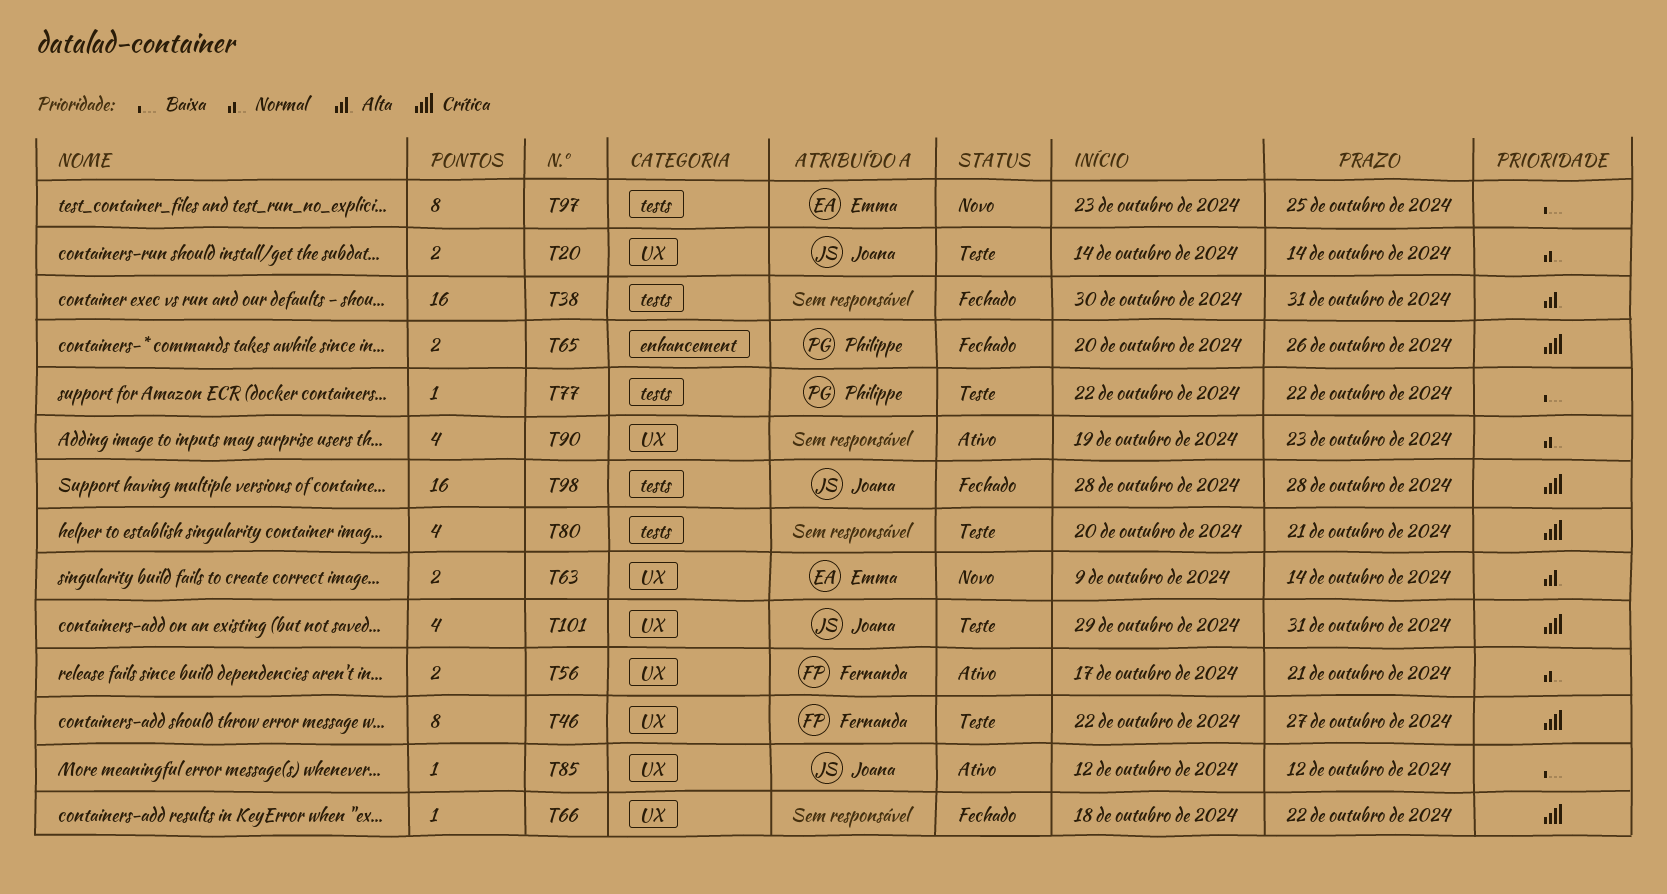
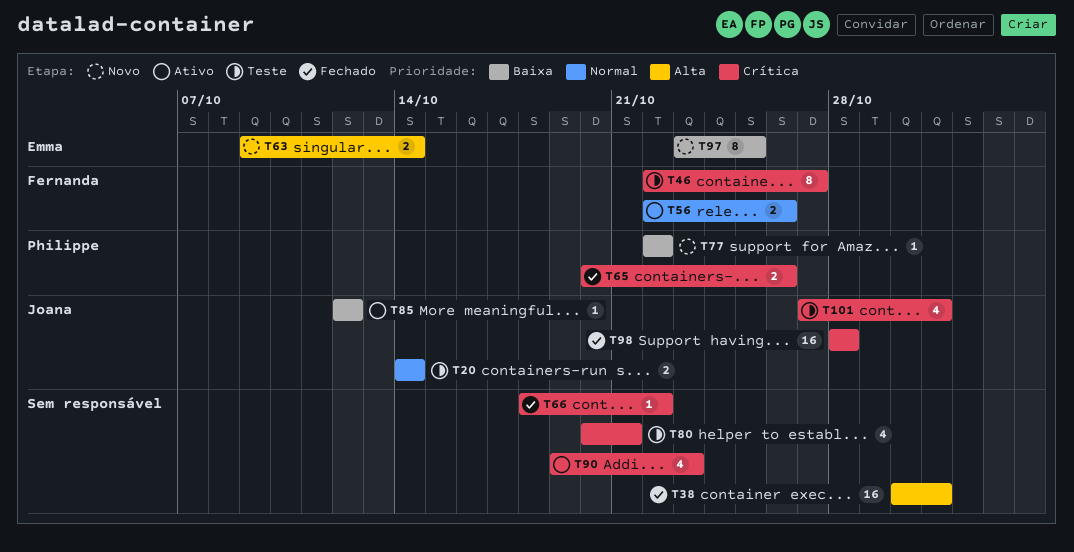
T56, start: Oct 17 -> Oct 22
T56, due: Oct 21 -> Oct 26
T77, status: Teste -> Novo
T90, priority: Normal -> Crítica
T101, start: Oct 29 -> Oct 27

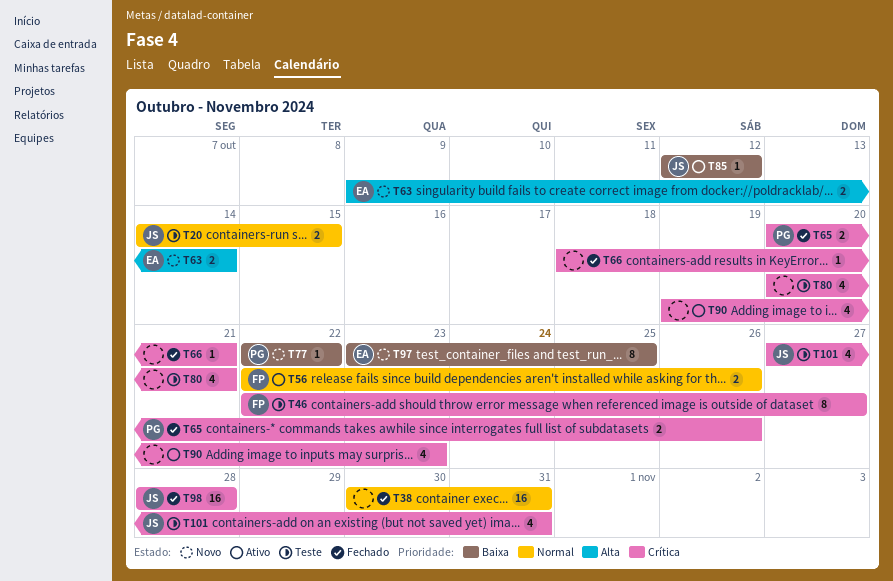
T20, due: Oct 14 -> Oct 15
T38, priority: Alta -> Normal
T66, due: Oct 22 -> Oct 21

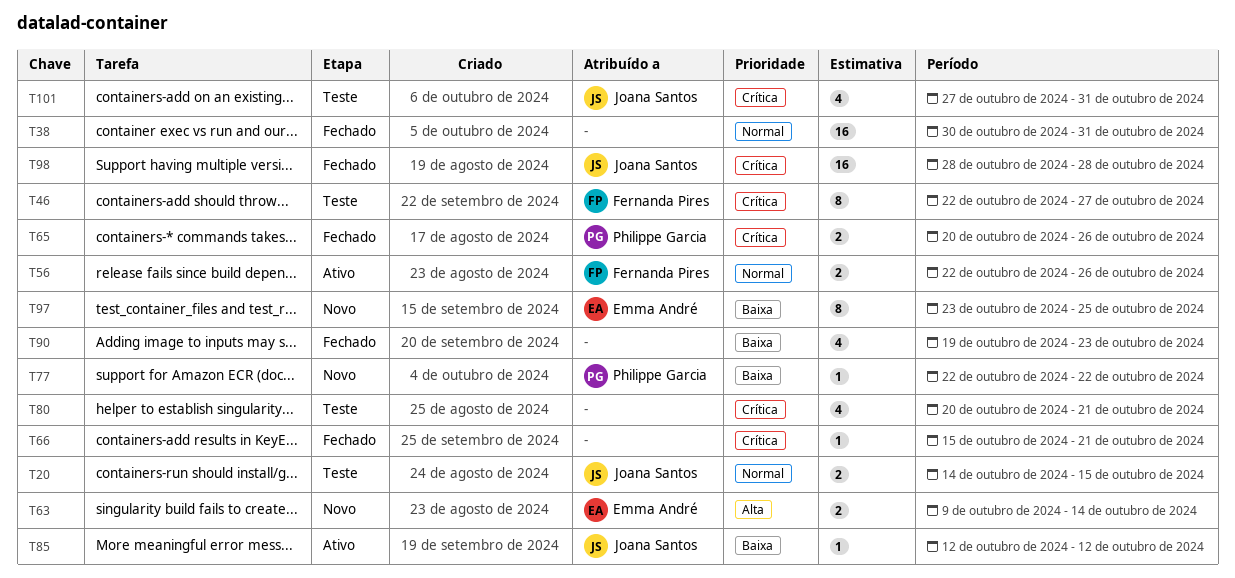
T66, start: Oct 18 -> Oct 15
T90, status: Ativo -> Fechado
T90, priority: Crítica -> Baixa

